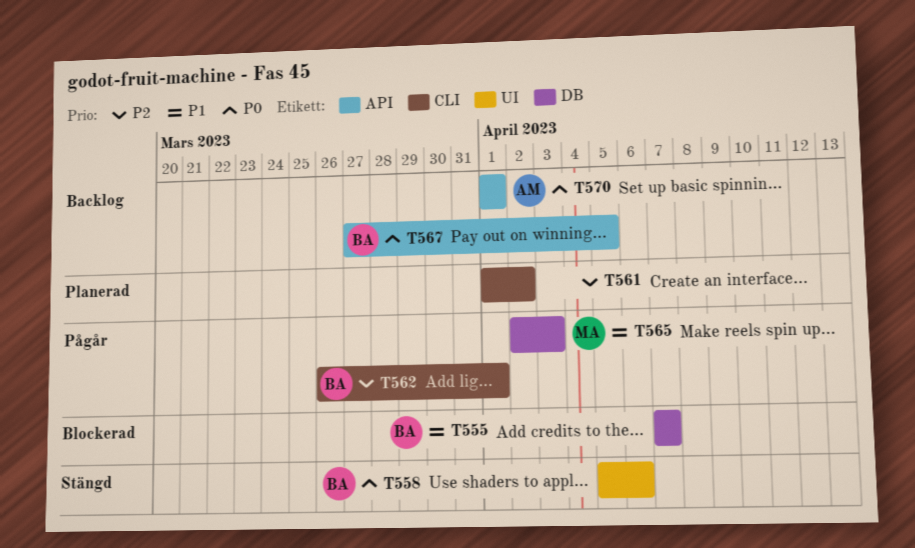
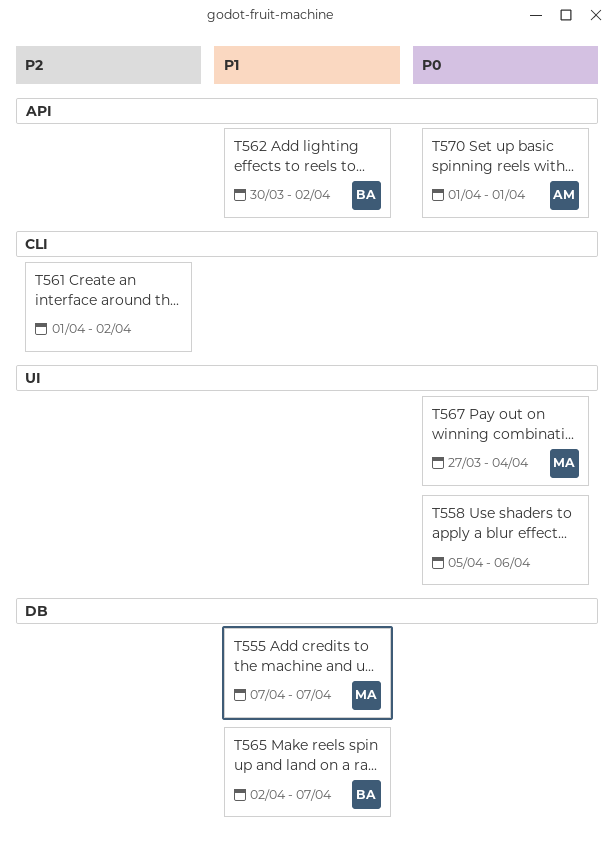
T555, owner: BA -> MA
T558, owner: BA -> none
T562, priority: P2 -> P1
T562, label: CLI -> API
T562, start: Mar 26 -> Mar 30
T562, due: Apr 1 -> Apr 2
T565, owner: MA -> BA
T565, due: Apr 3 -> Apr 7
T567, owner: BA -> MA
T567, label: API -> UI
T567, due: Apr 5 -> Apr 4

